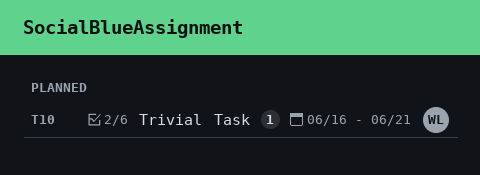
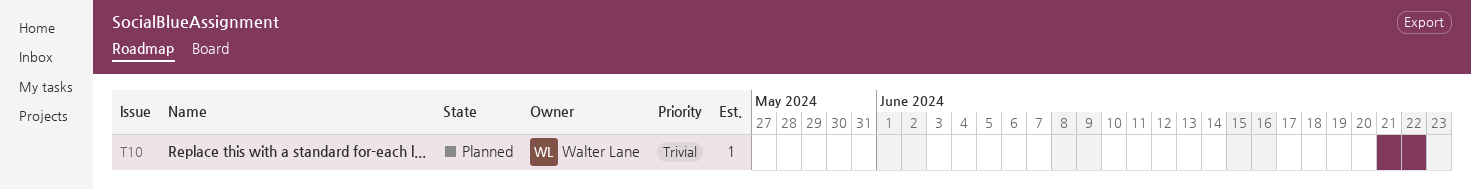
T10, start: Jun 16 -> Jun 21
T10, due: Jun 21 -> Jun 22

